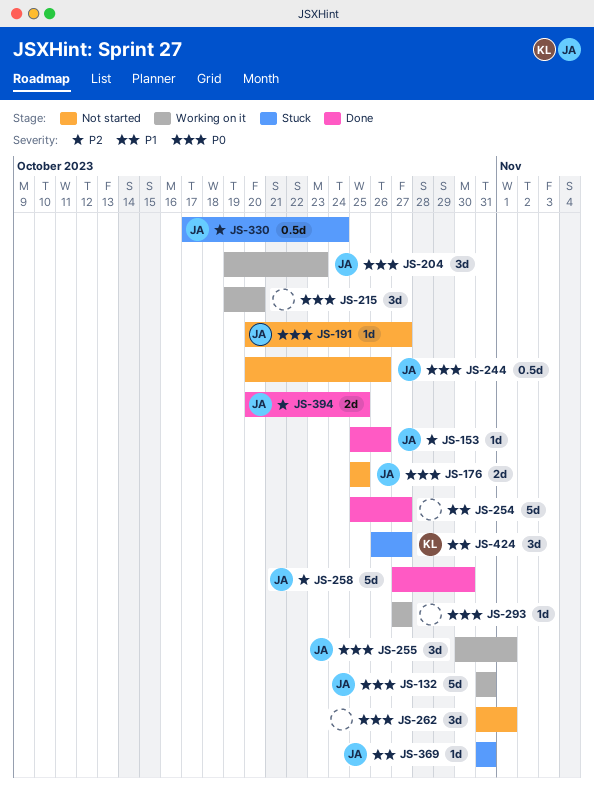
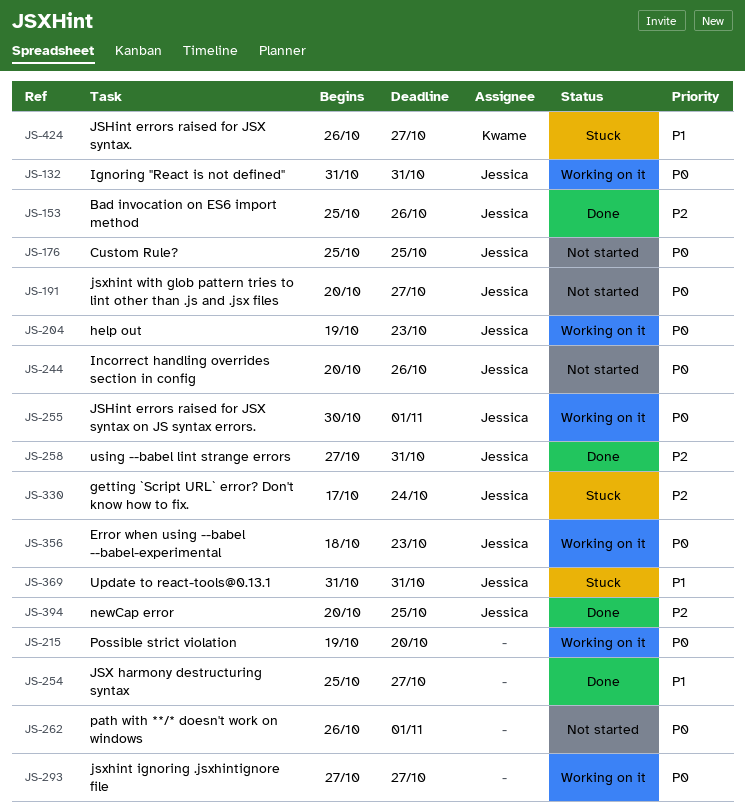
JS-258, due: Oct 30 -> Oct 31
JS-262, start: Oct 31 -> Oct 26
JS-356: none -> present

